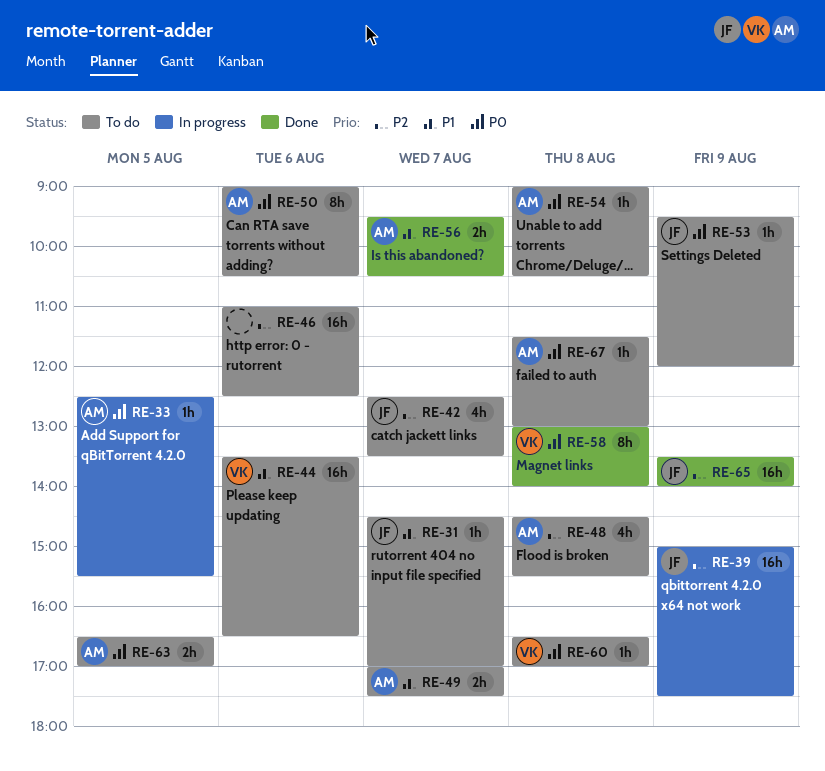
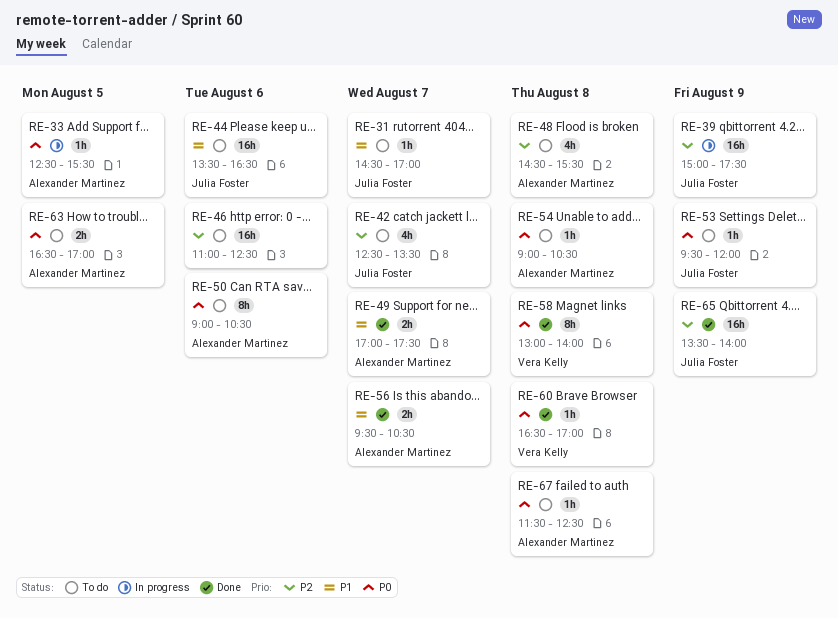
RE-44, owner: Vera Kelly -> Julia Foster
RE-49, status: To do -> Done
RE-60, status: To do -> Done
RE-67, ends: 13:00 -> 12:30

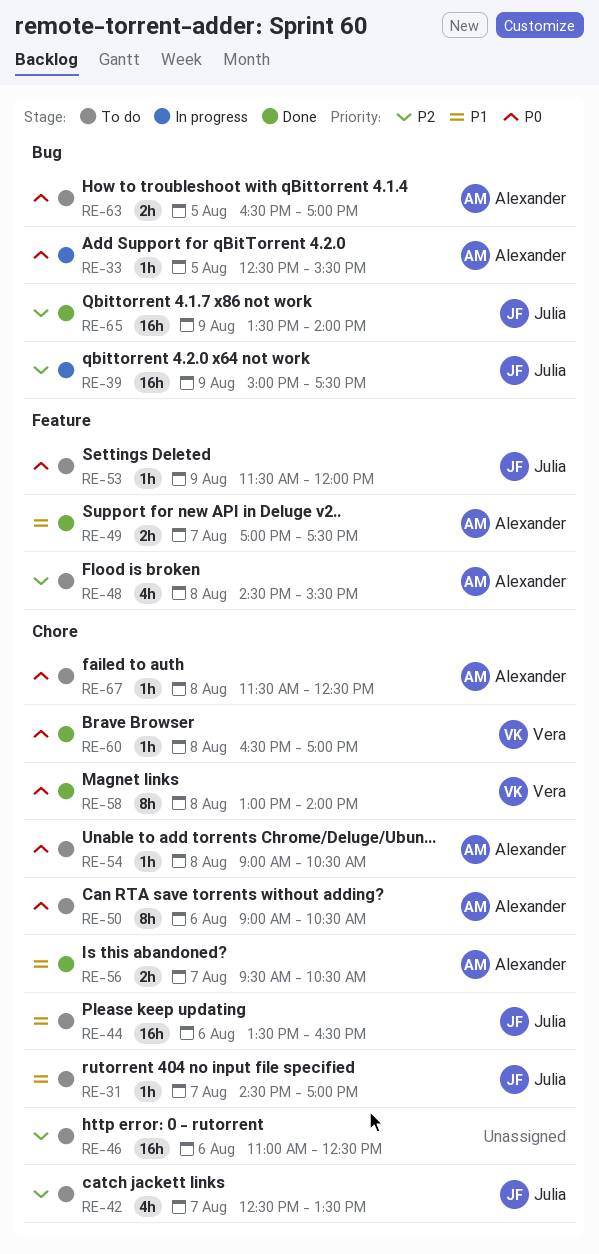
RE-53, begins: 09:30 -> 11:30

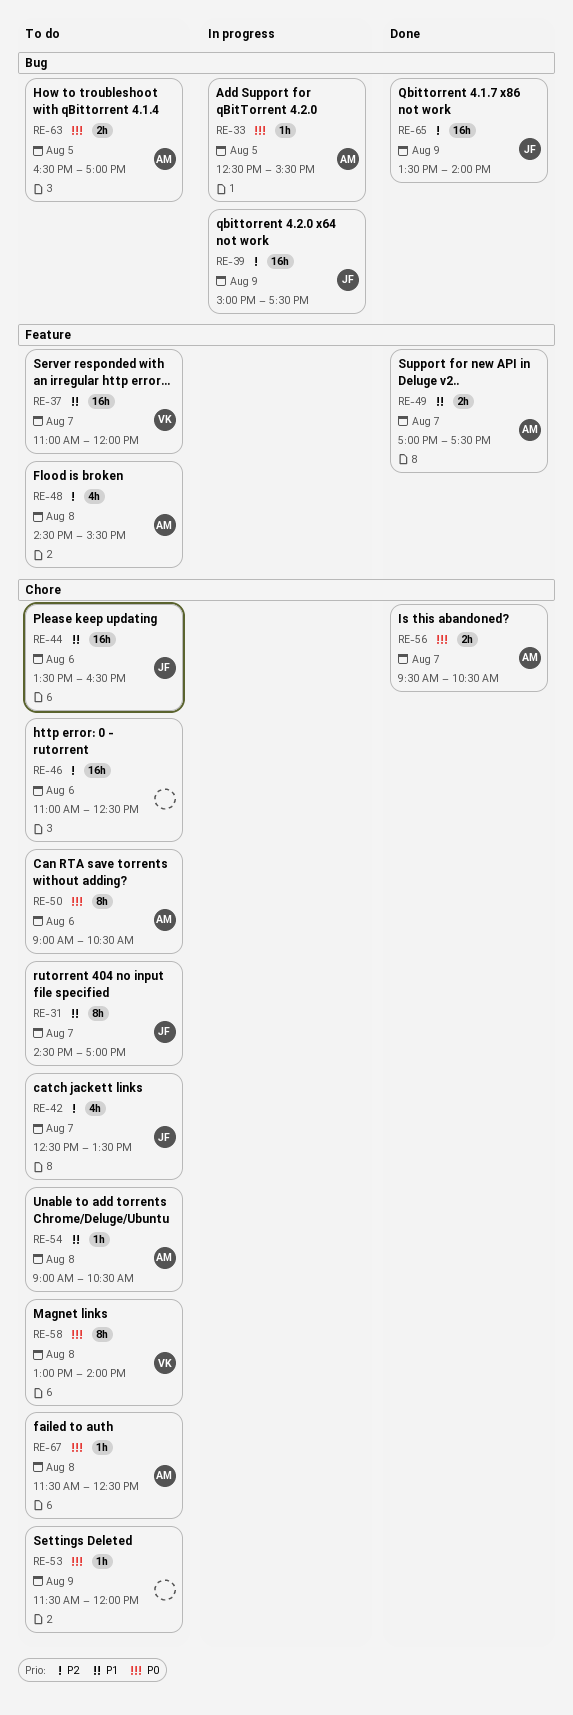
RE-31, estimate: 1h -> 8h
RE-37: none -> present
RE-53, owner: Julia -> none
RE-53, label: Feature -> Chore
RE-54, priority: P0 -> P1
RE-56, priority: P1 -> P0
RE-58, status: Done -> To do
RE-60: present -> none

